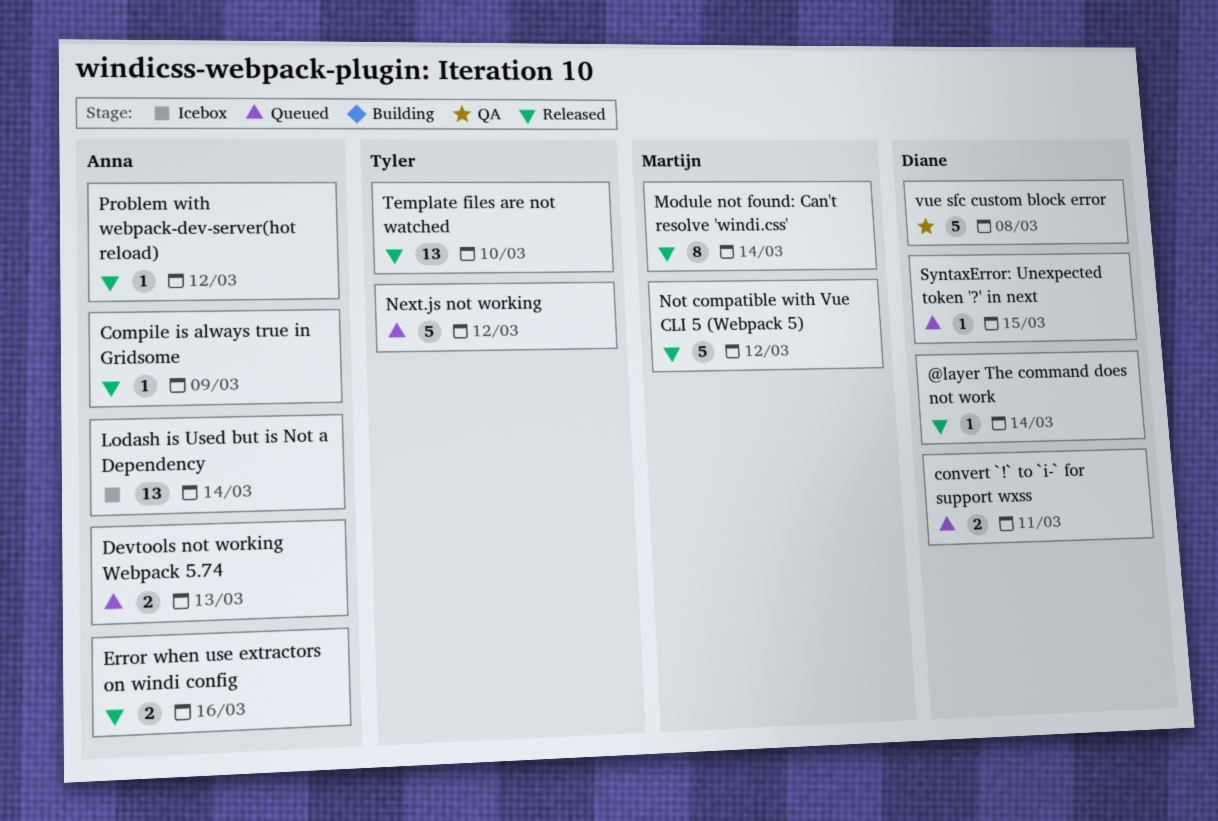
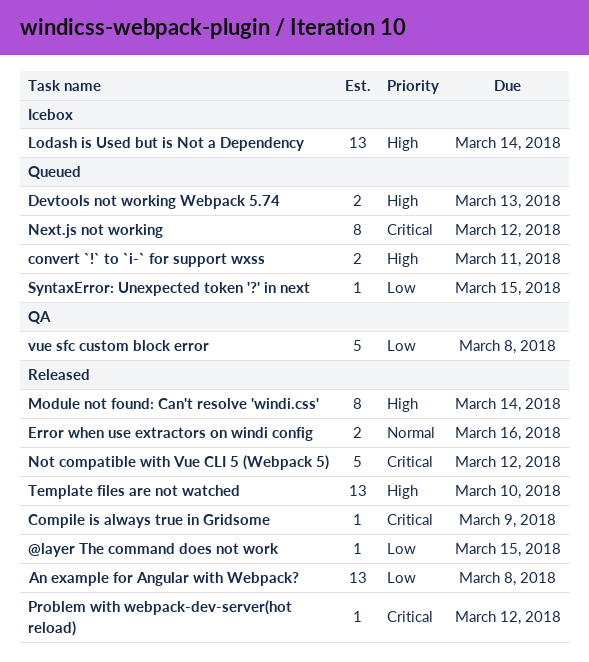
@layer The command does not work, due: Mar 14 -> Mar 15
An example for Angular with Webpack?: none -> present
Next.js not working, estimate: 5 -> 8

